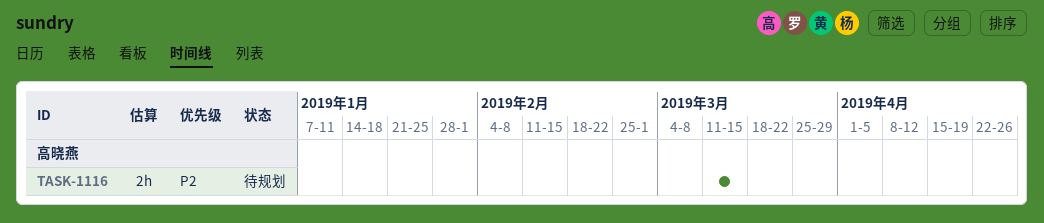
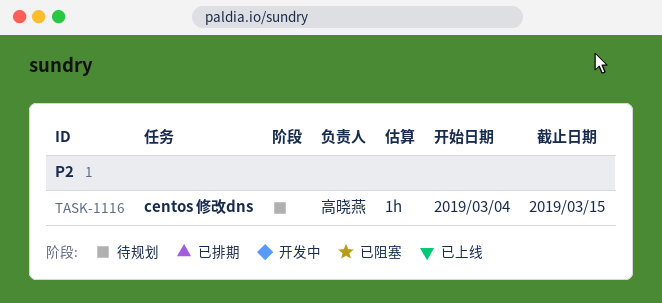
TASK-1116, estimate: 2h -> 1h
TASK-1116, start: Mar 11 -> Mar 4

